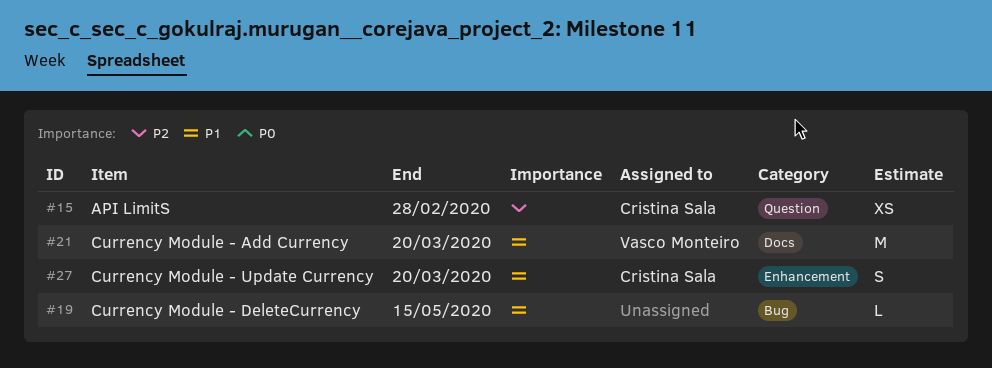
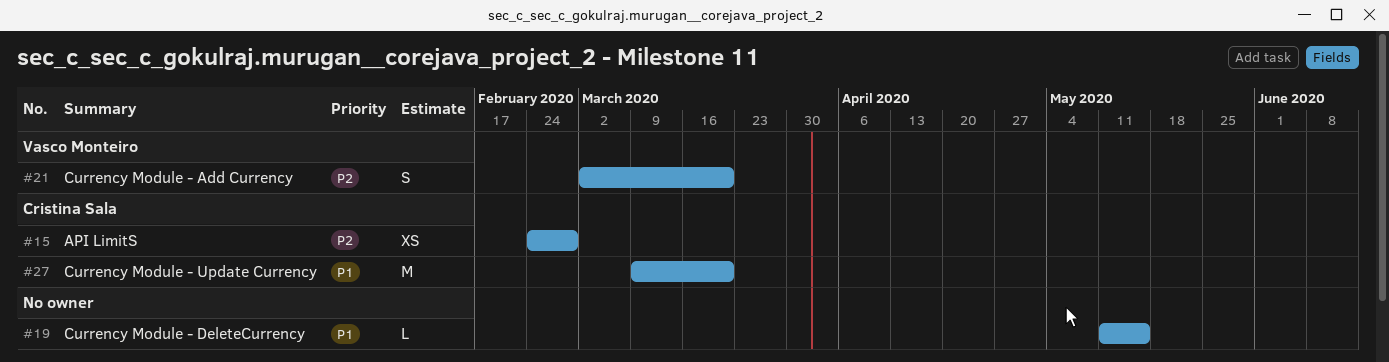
#21, priority: P1 -> P2
#21, estimate: M -> S
#27, estimate: S -> M

